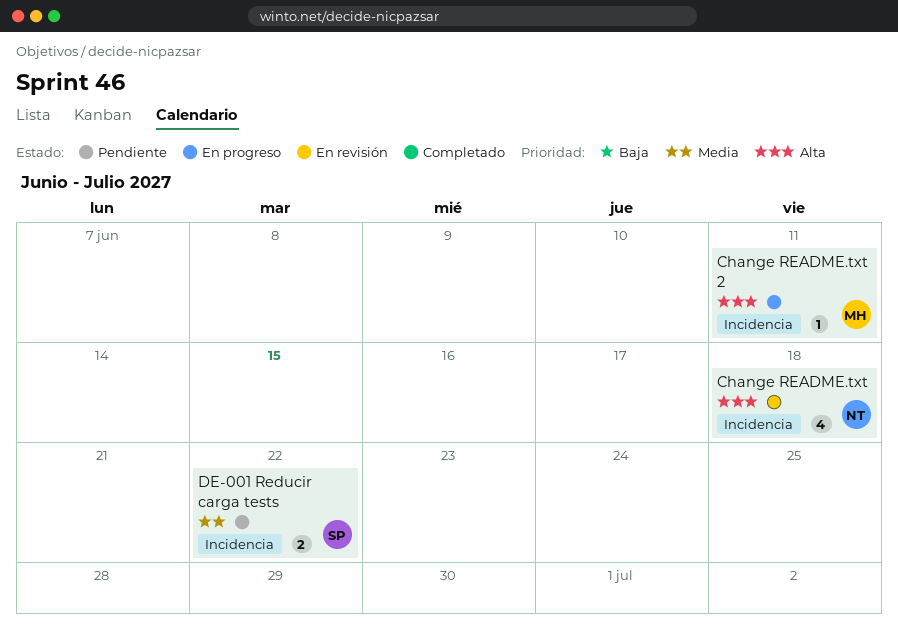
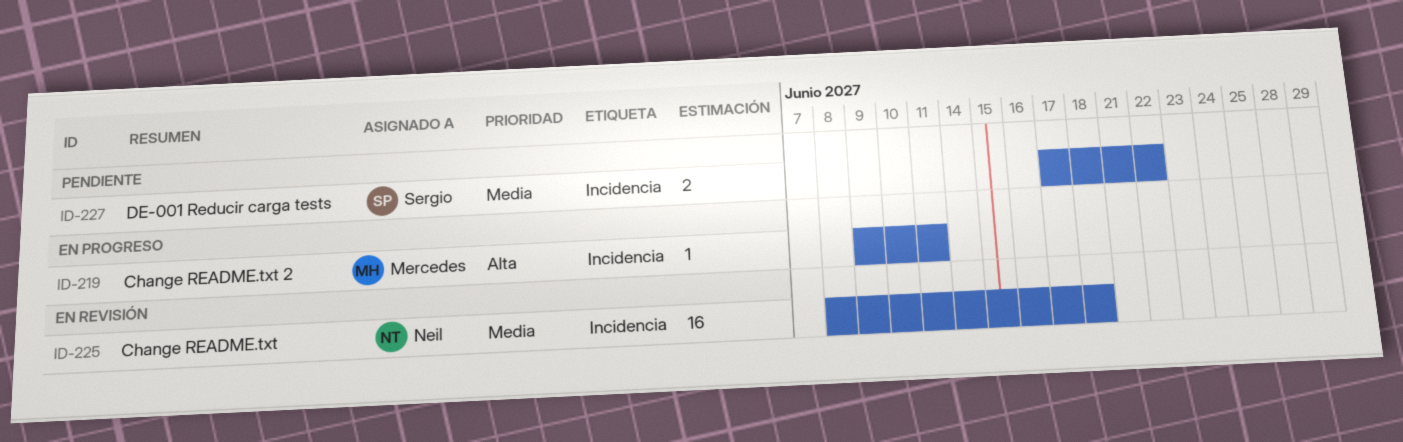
Change README.txt, priority: Alta -> Media
Change README.txt, estimate: 4 -> 16

